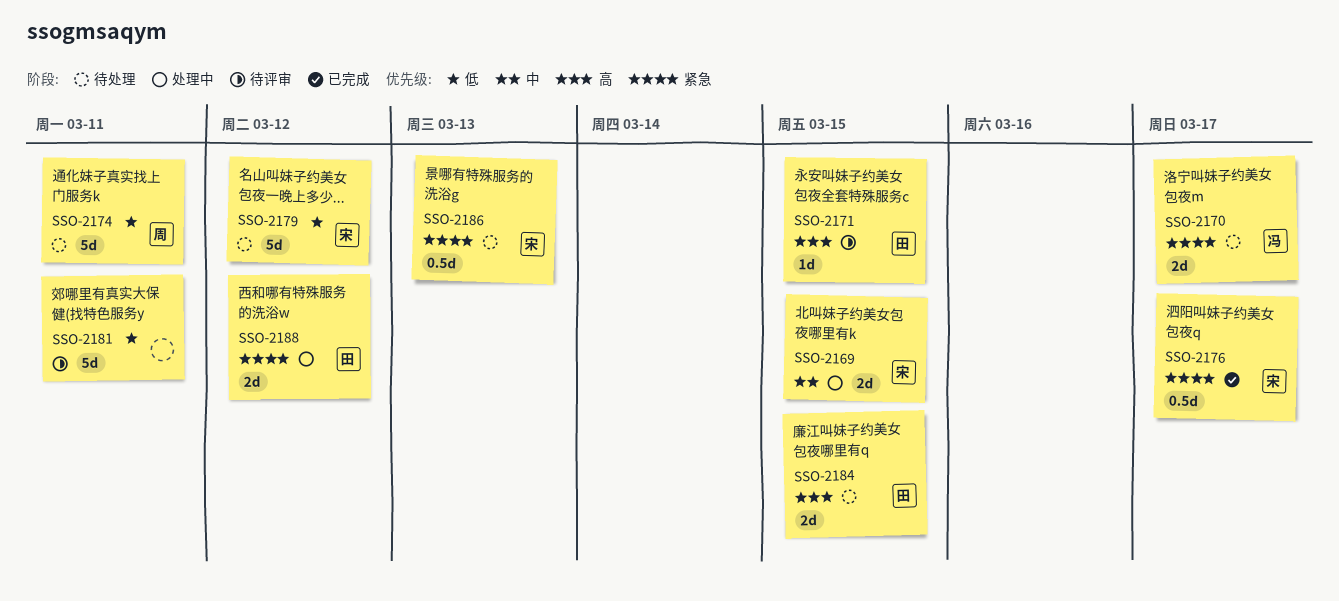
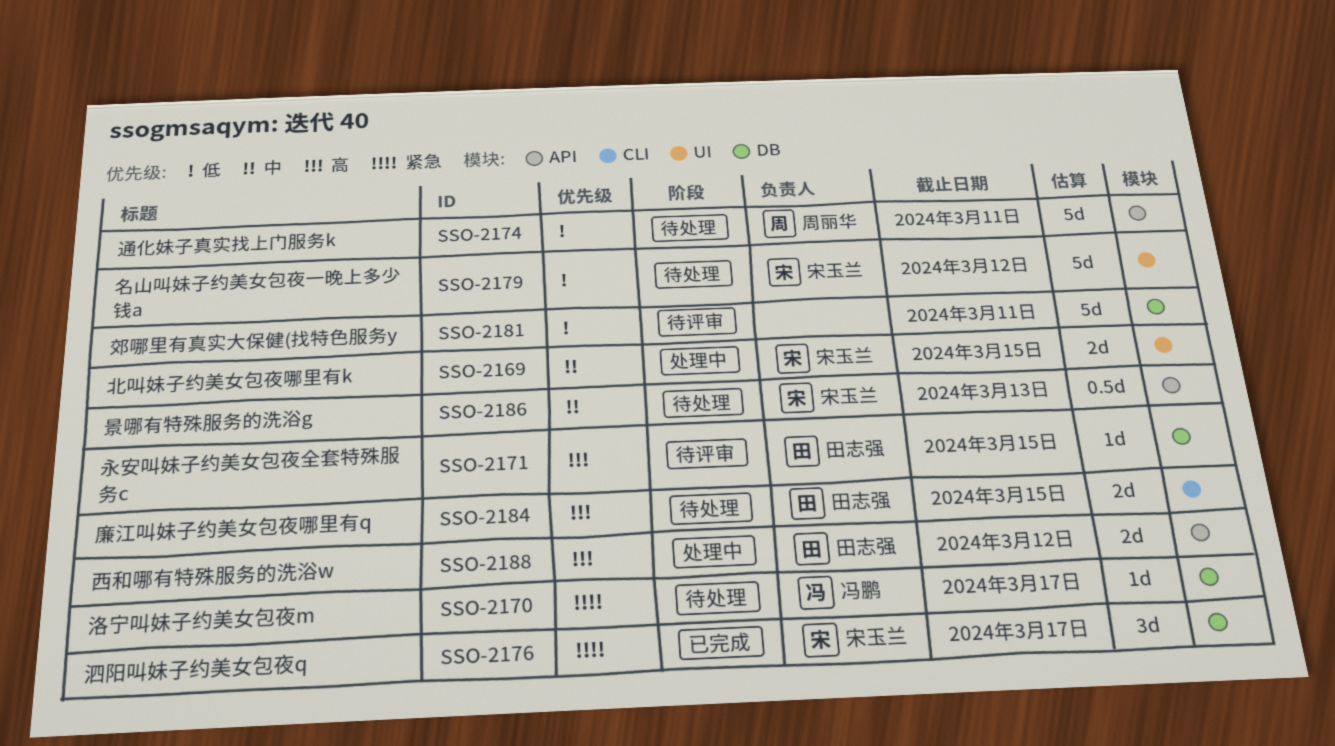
SSO-2170, estimate: 2d -> 1d
SSO-2176, estimate: 0.5d -> 3d
SSO-2186, priority: 紧急 -> 中
SSO-2188, priority: 紧急 -> 高

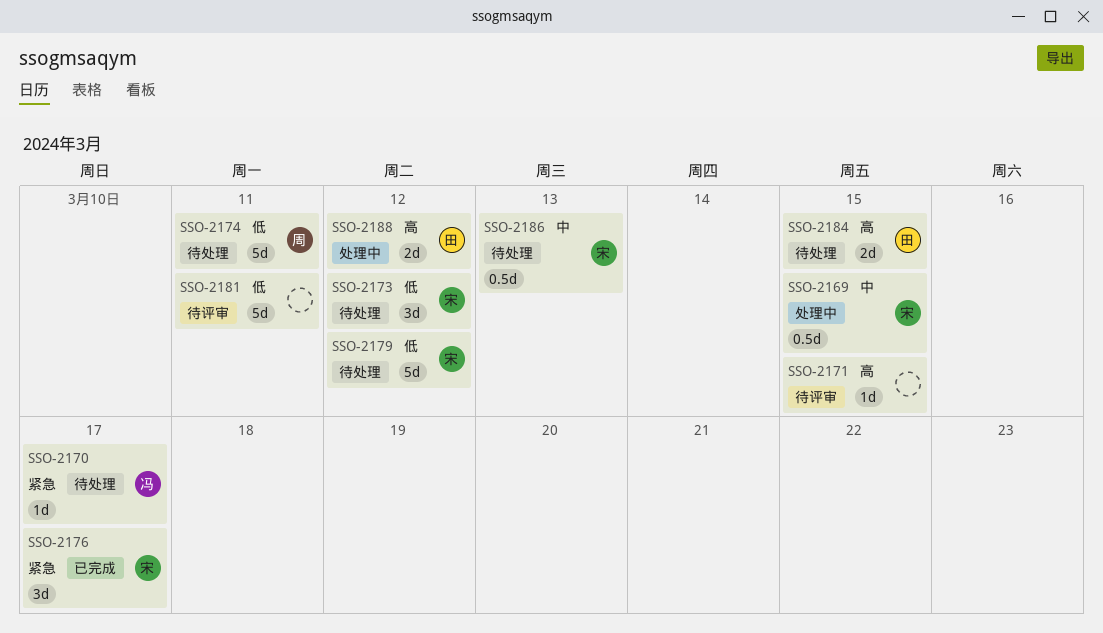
SSO-2169, estimate: 2d -> 0.5d
SSO-2171, owner: 田志强 -> none
SSO-2173: none -> present

